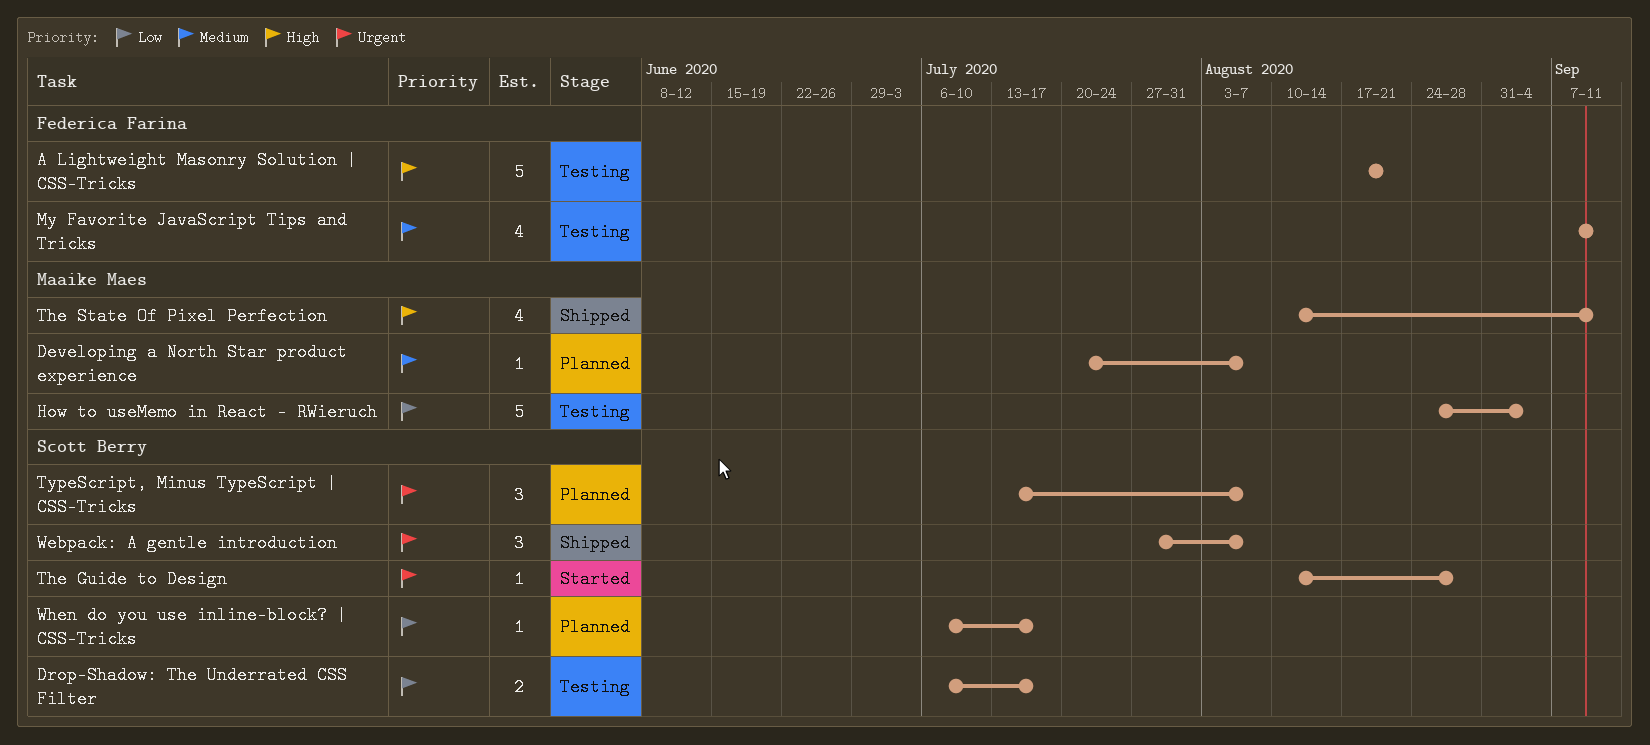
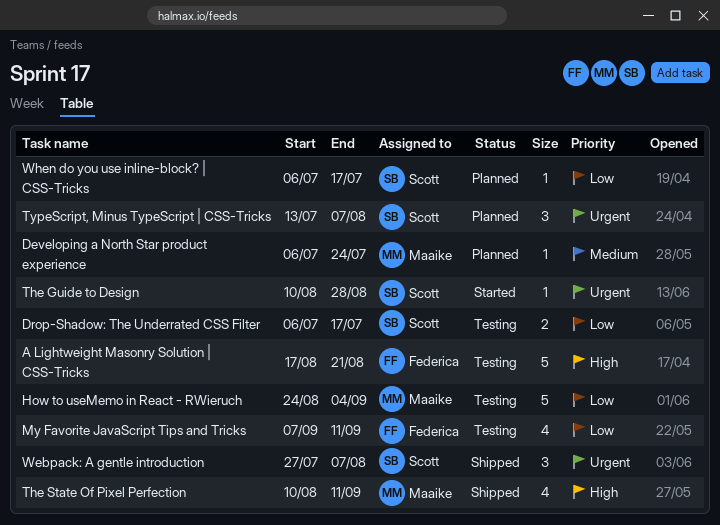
Developing a North Star product experience, start: Jul 20 -> Jul 6
Developing a North Star product experience, due: Aug 7 -> Jul 24
My Favorite JavaScript Tips and Tricks, priority: Medium -> Low

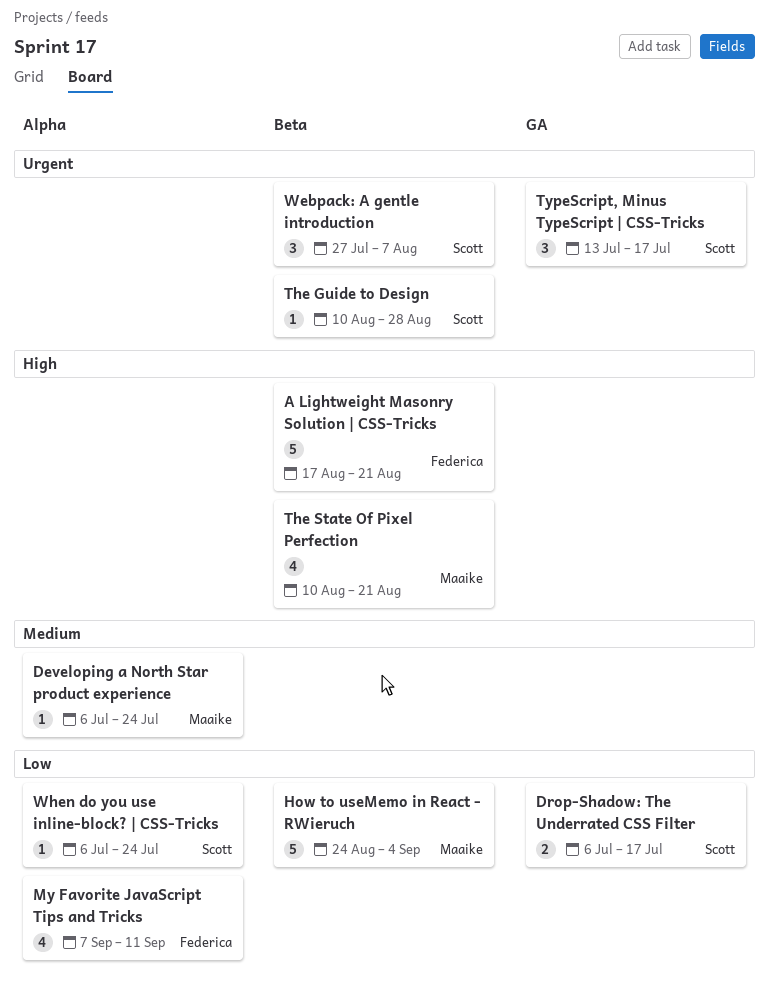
The State Of Pixel Perfection, due: Sep 11 -> Aug 21
TypeScript, Minus TypeScript | CSS-Tricks, due: Aug 7 -> Jul 17
When do you use inline-block? | CSS-Tricks, due: Jul 17 -> Jul 24

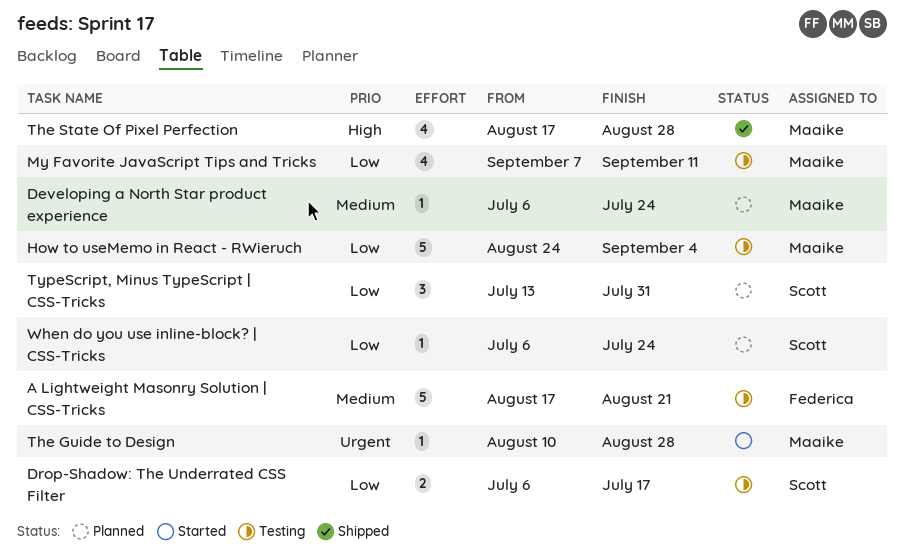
A Lightweight Masonry Solution | CSS-Tricks, priority: High -> Medium
My Favorite JavaScript Tips and Tricks, owner: Federica -> Maaike
The Guide to Design, owner: Scott -> Maaike
The State Of Pixel Perfection, start: Aug 10 -> Aug 17
The State Of Pixel Perfection, due: Aug 21 -> Aug 28
TypeScript, Minus TypeScript | CSS-Tricks, priority: Urgent -> Low
TypeScript, Minus TypeScript | CSS-Tricks, due: Jul 17 -> Jul 31
Webpack: A gentle introduction: present -> none

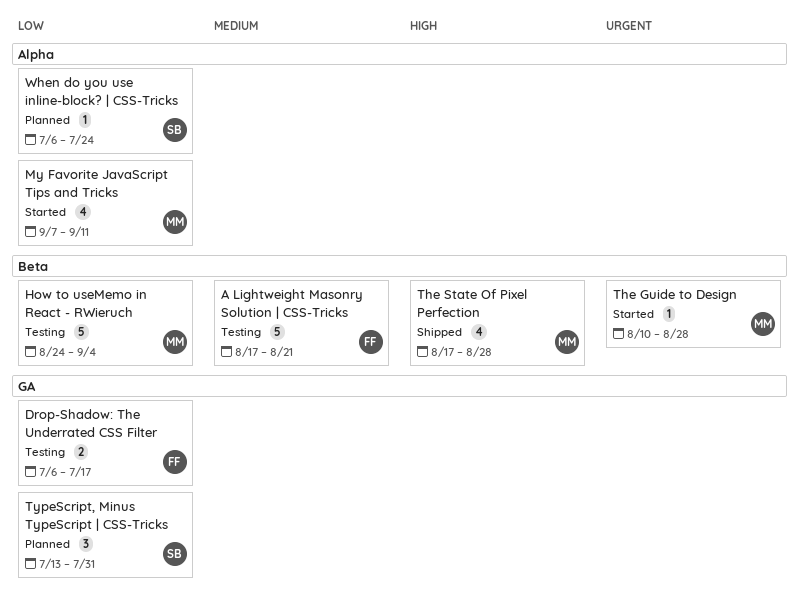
Developing a North Star product experience: present -> none
Drop-Shadow: The Underrated CSS Filter, owner: Scott -> Federica
My Favorite JavaScript Tips and Tricks, status: Testing -> Started

